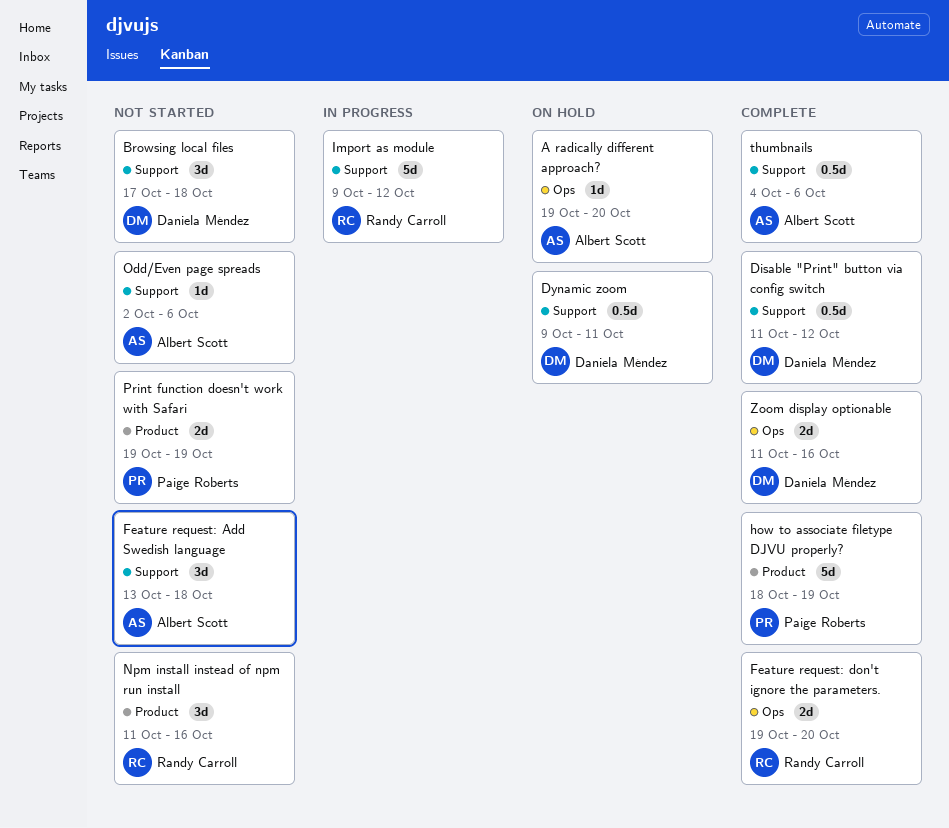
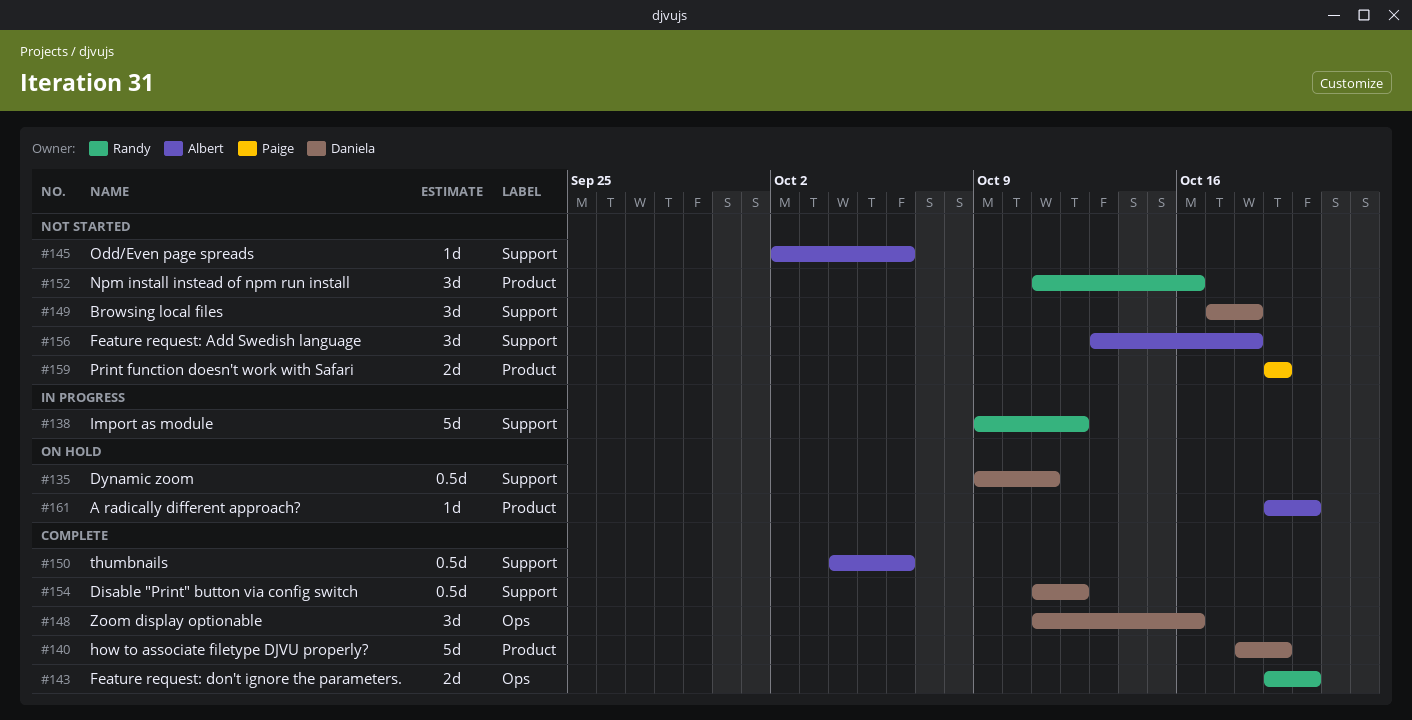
A radically different approach?, label: Ops -> Product
how to associate filetype DJVU properly?, owner: Paige Roberts -> Daniela Méndez
Zoom display optionable, estimate: 2d -> 3d

